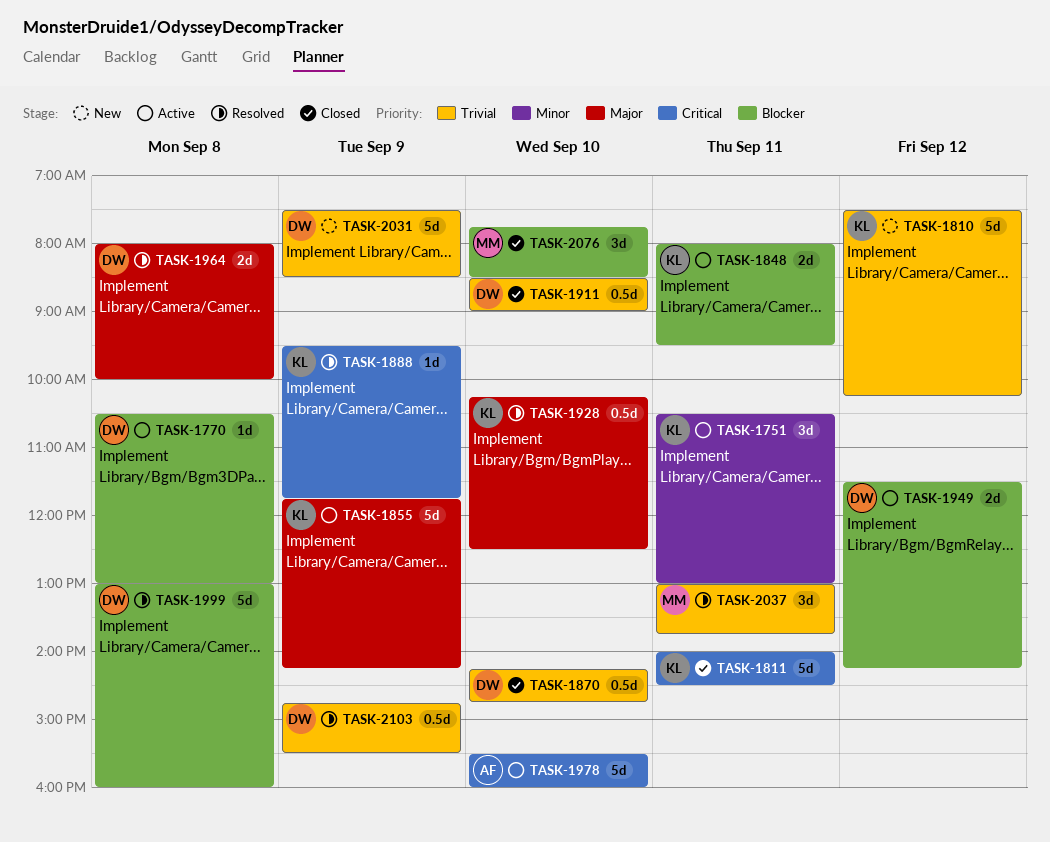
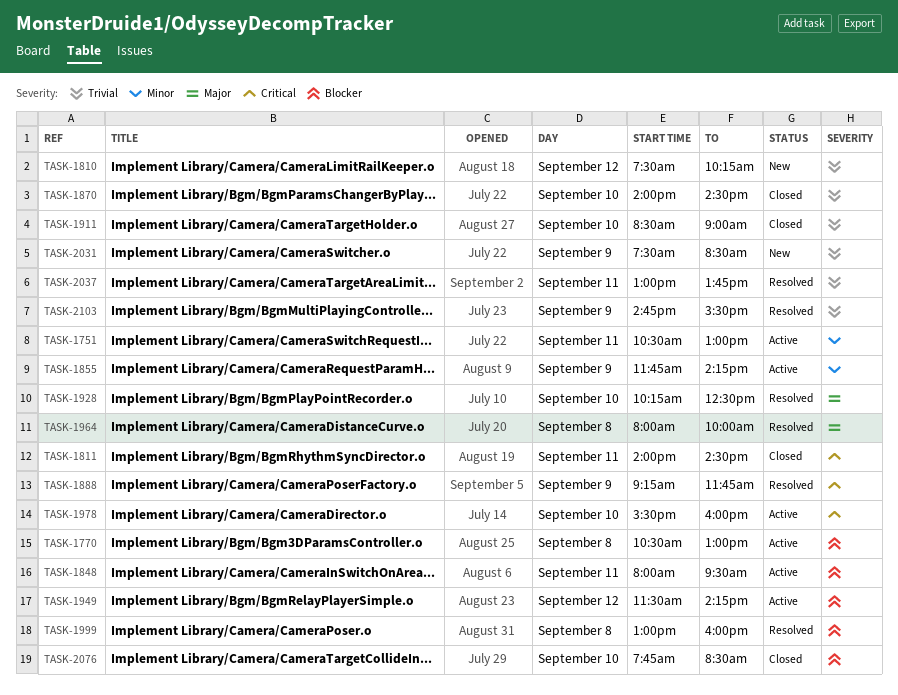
TASK-1855, priority: Major -> Minor
TASK-1870, begins: 14:15 -> 14:00
TASK-1870, ends: 14:45 -> 14:30
TASK-1888, begins: 09:30 -> 09:15

